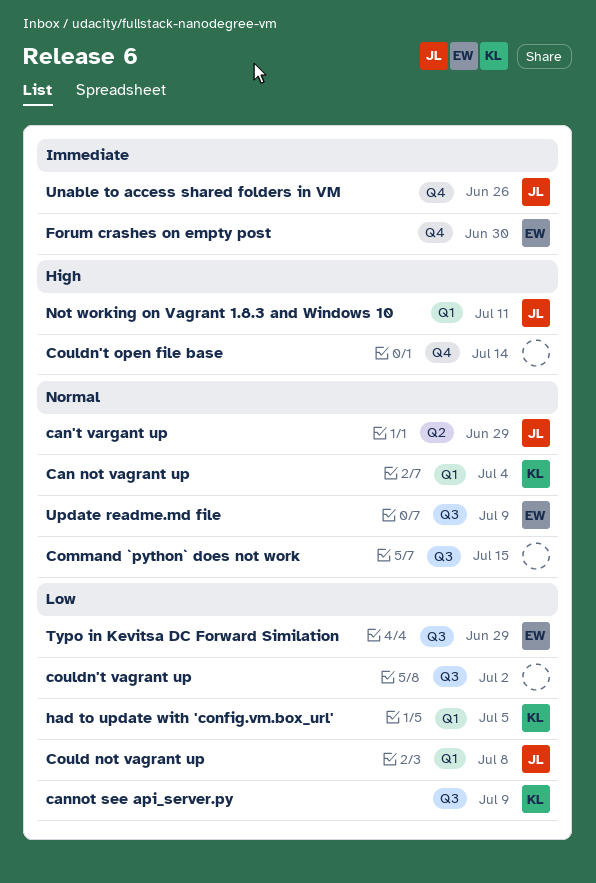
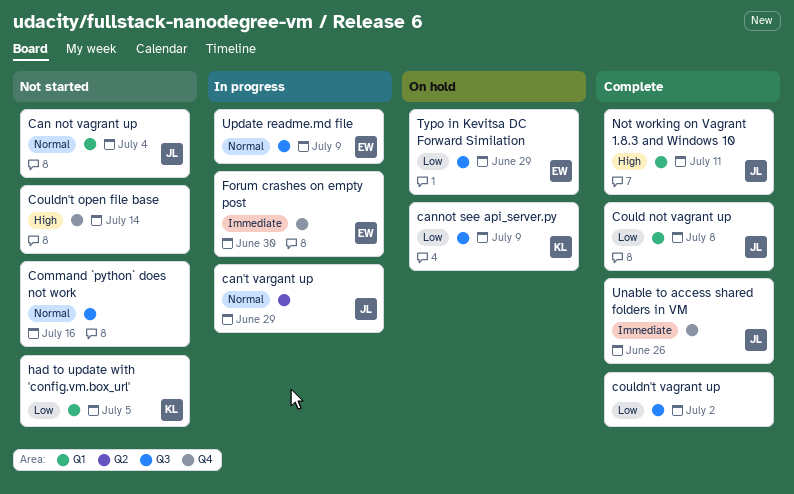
Can not vagrant up, owner: KL -> JL
Command `python` does not work, due: Jul 15 -> Jul 16

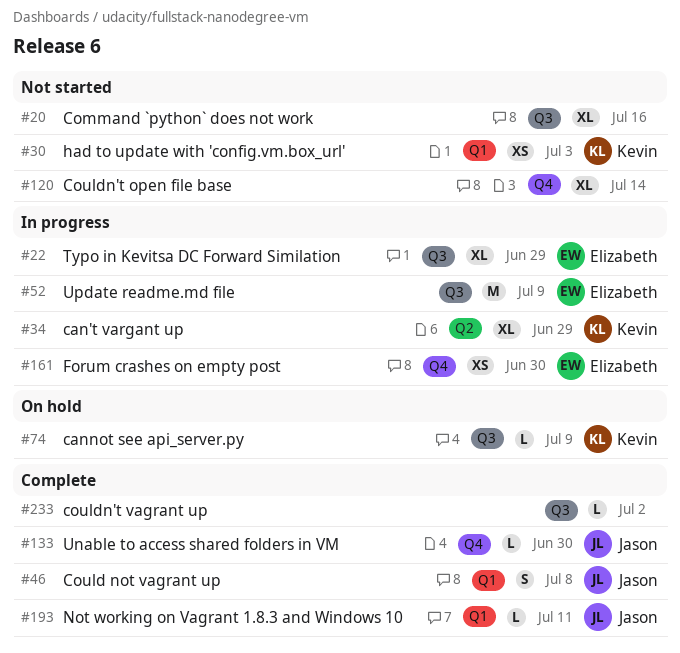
Can not vagrant up: present -> none
can't vargant up, owner: Jason -> Kevin
had to update with 'config.vm.box_url', due: Jul 5 -> Jul 3
Typo in Kevitsa DC Forward Similation, status: On hold -> In progress
Unable to access shared folders in VM, due: Jun 26 -> Jun 30

